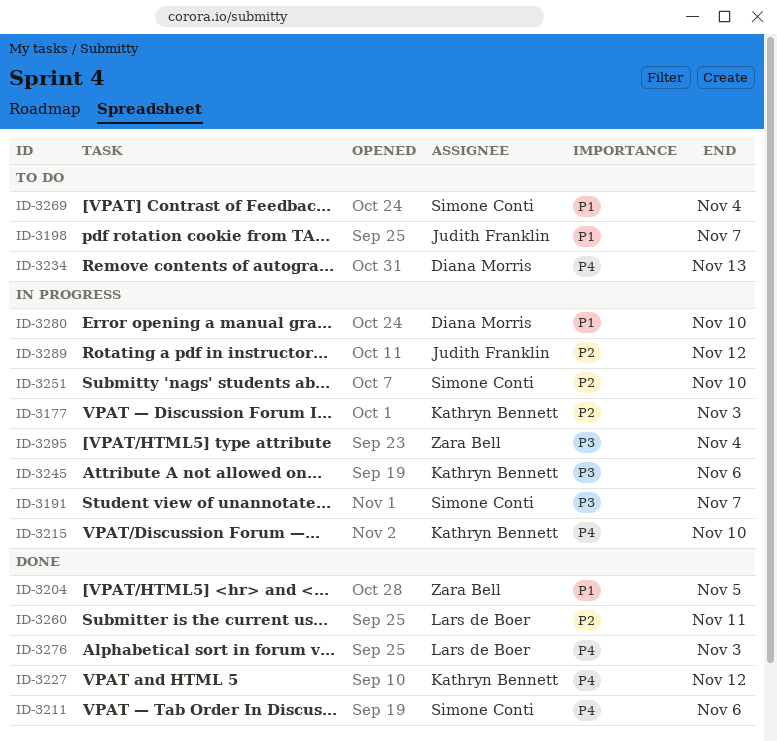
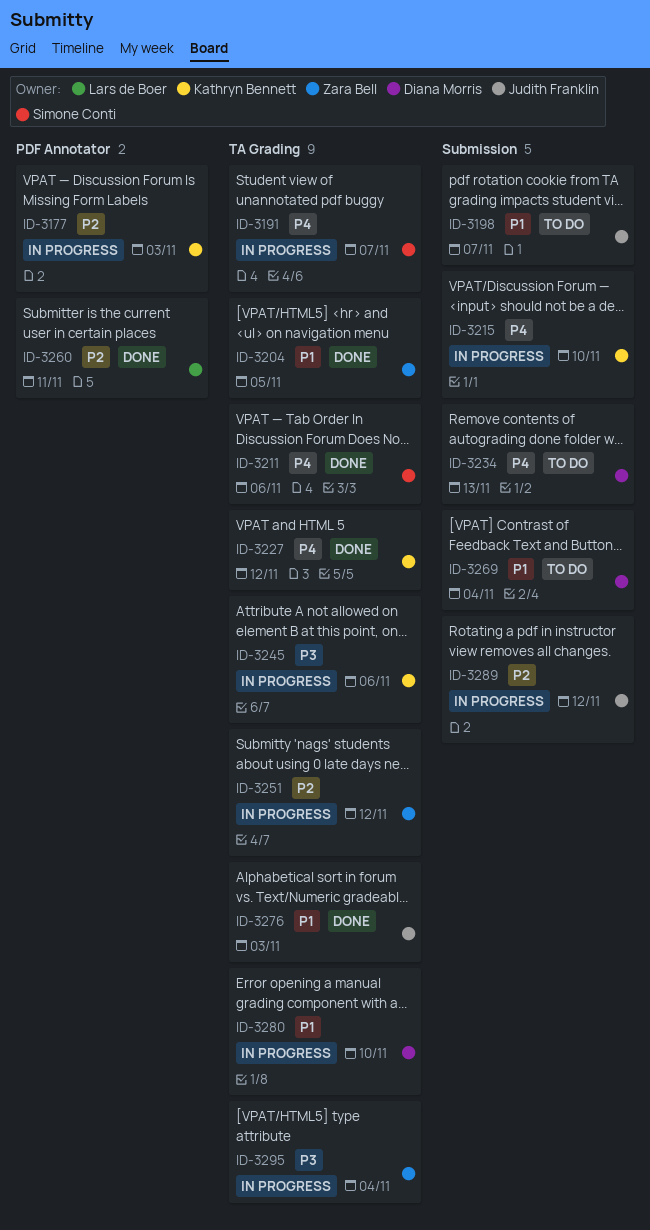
ID-3191, priority: P3 -> P4
ID-3251, owner: Simone Conti -> Zara Bell
ID-3251, due: Nov 10 -> Nov 12
ID-3269, owner: Simone Conti -> Diana Morris
ID-3276, owner: Lars de Boer -> Judith Franklin
ID-3276, priority: P4 -> P1

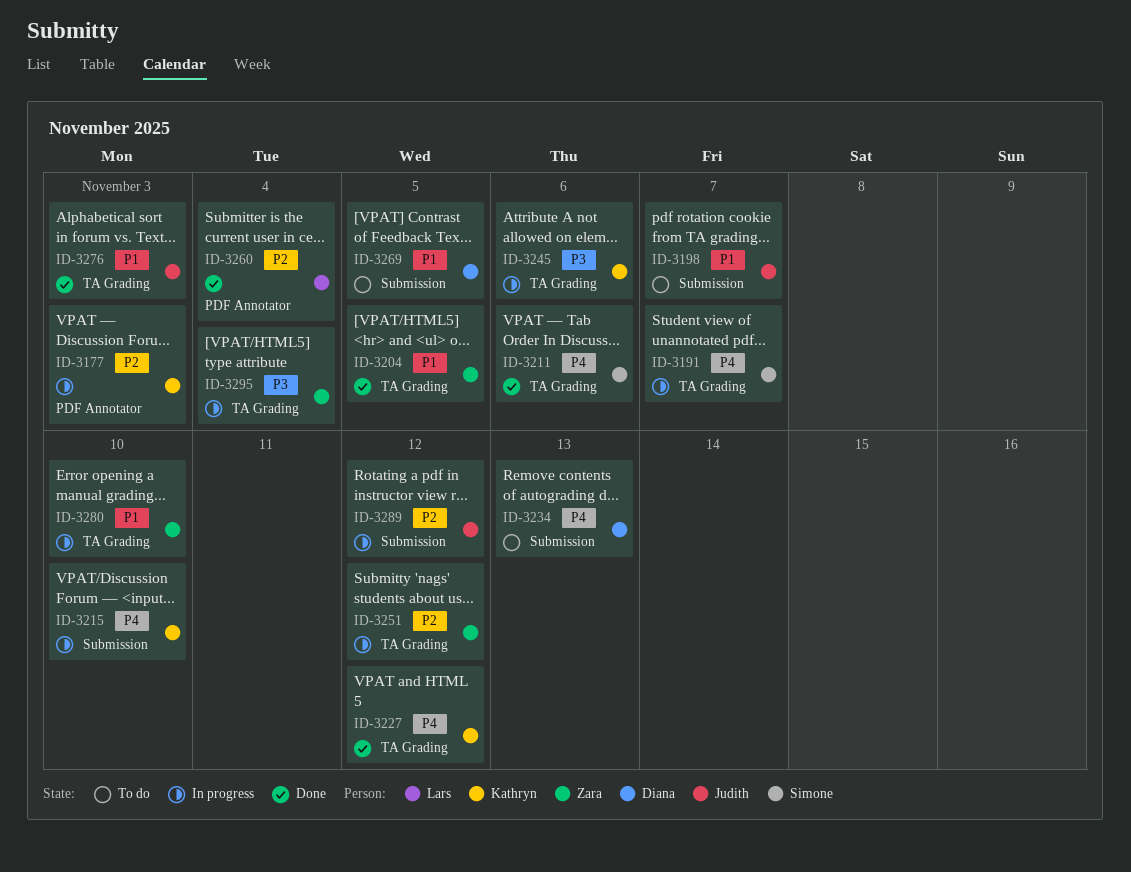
ID-3260, due: Nov 11 -> Nov 4
ID-3269, due: Nov 4 -> Nov 5
ID-3280, owner: Diana Morris -> Zara Bell

